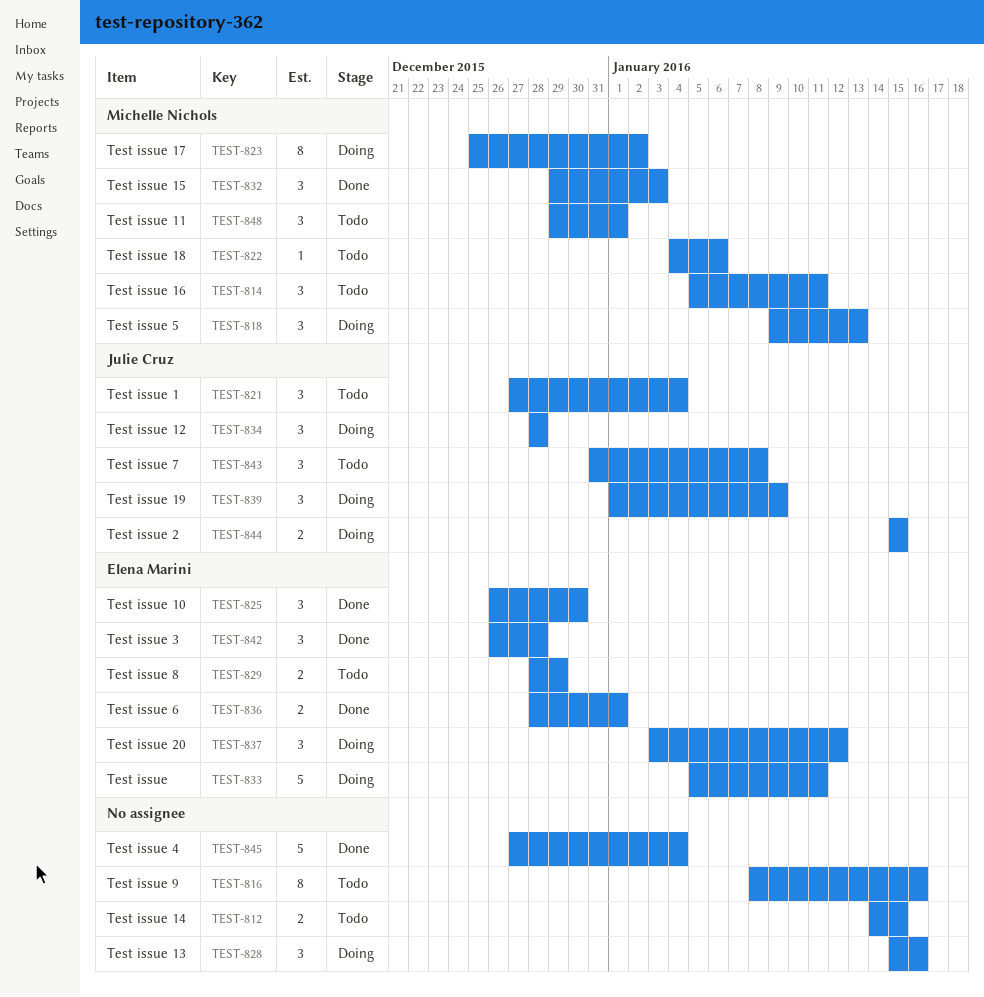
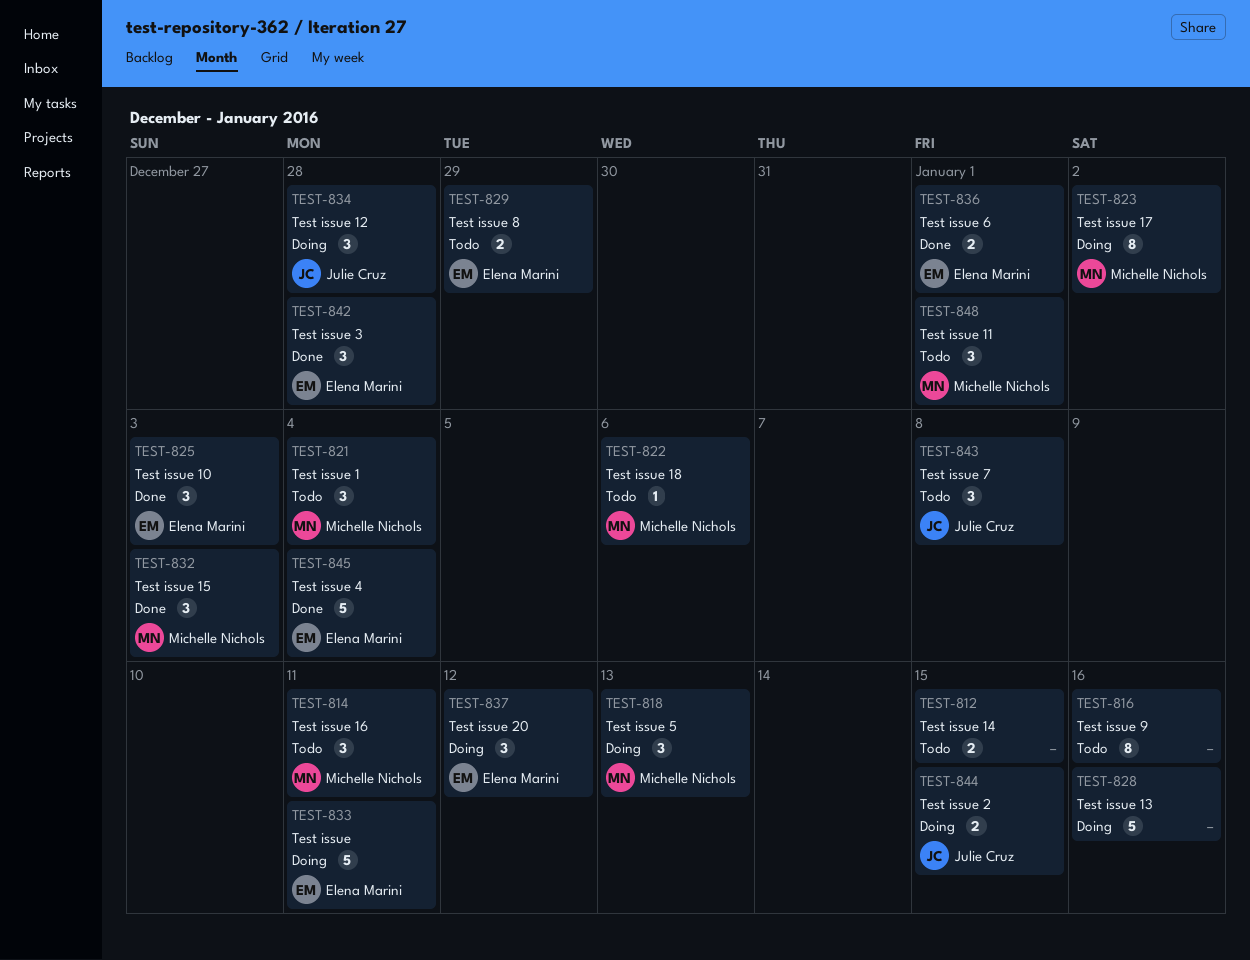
TEST-821, owner: Julie Cruz -> Michelle Nichols
TEST-825, due: Dec 30 -> Jan 3
TEST-828, estimate: 3 -> 5
TEST-839: present -> none
TEST-845, owner: none -> Elena Marini

